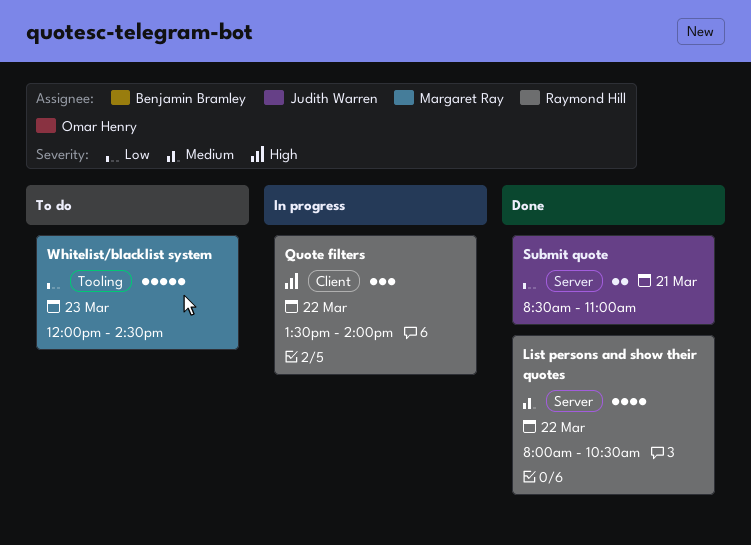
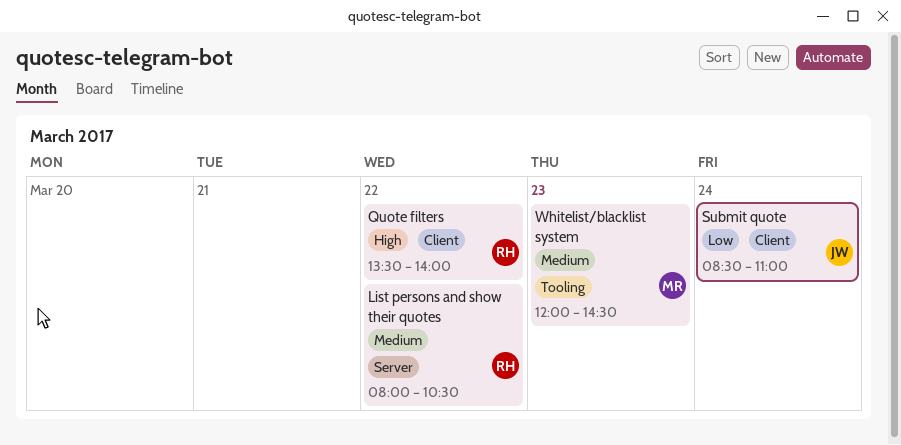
Submit quote, label: Server -> Client
Submit quote, day: Mar 21 -> Mar 24
Whitelist/blacklist system, priority: Low -> Medium

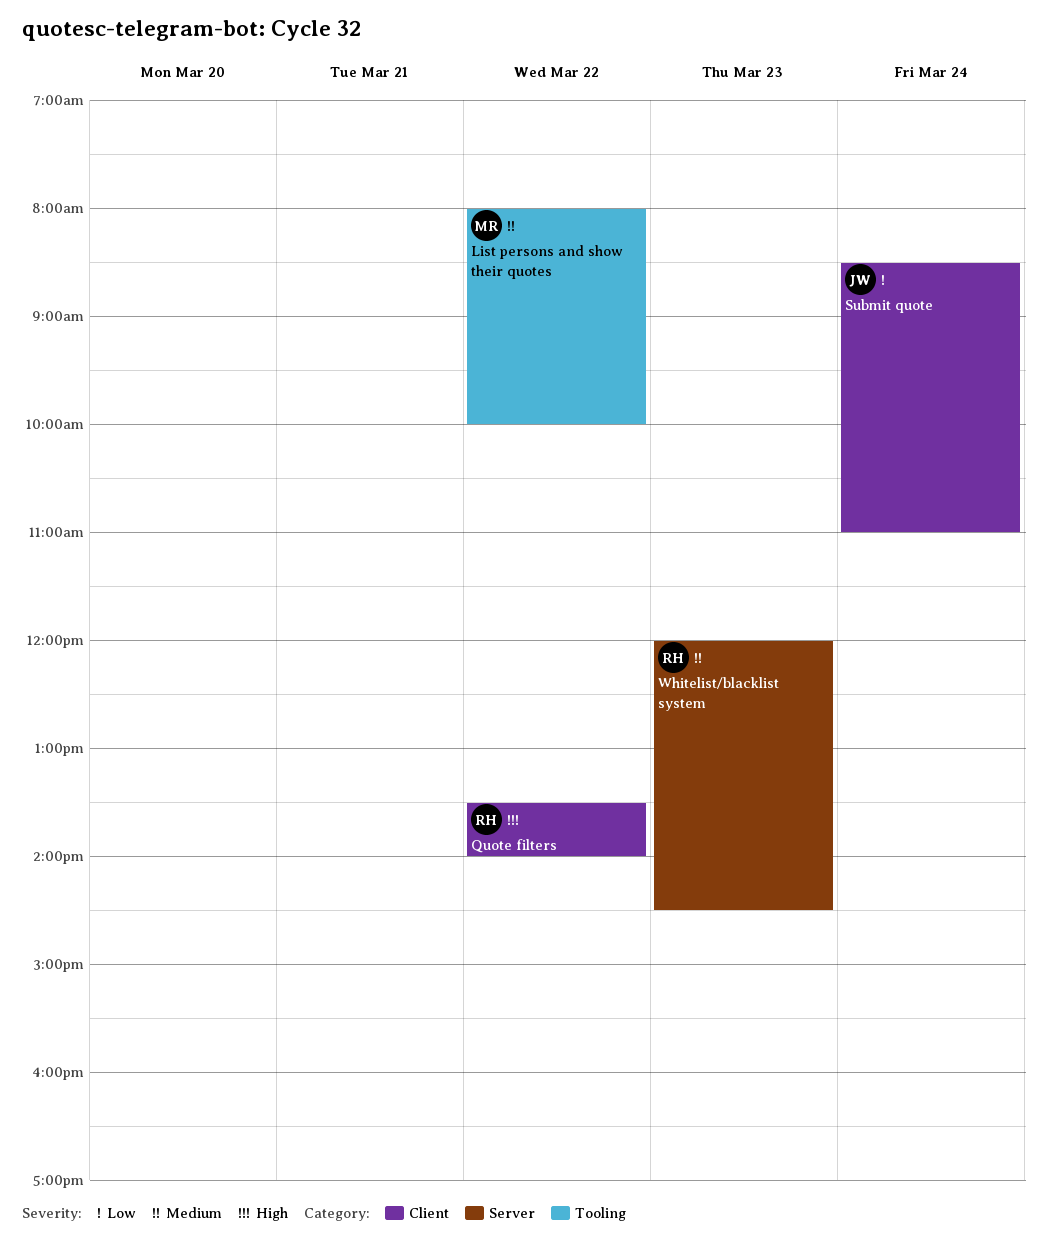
List persons and show their quotes, owner: RH -> MR
List persons and show their quotes, label: Server -> Tooling
List persons and show their quotes, ends: 10:30 -> 10:00
Whitelist/blacklist system, owner: MR -> RH
Whitelist/blacklist system, label: Tooling -> Server

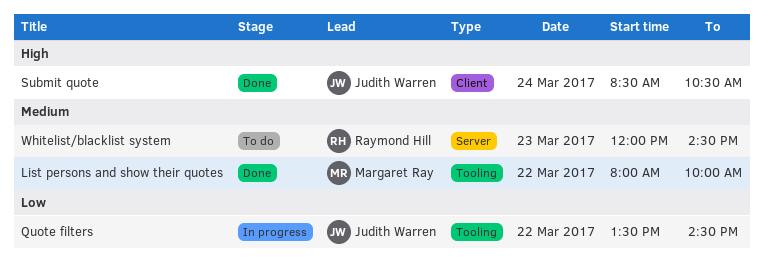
Quote filters, owner: Raymond Hill -> Judith Warren
Quote filters, priority: High -> Low
Quote filters, label: Client -> Tooling
Quote filters, ends: 14:00 -> 14:30
Submit quote, priority: Low -> High
Submit quote, ends: 11:00 -> 10:30

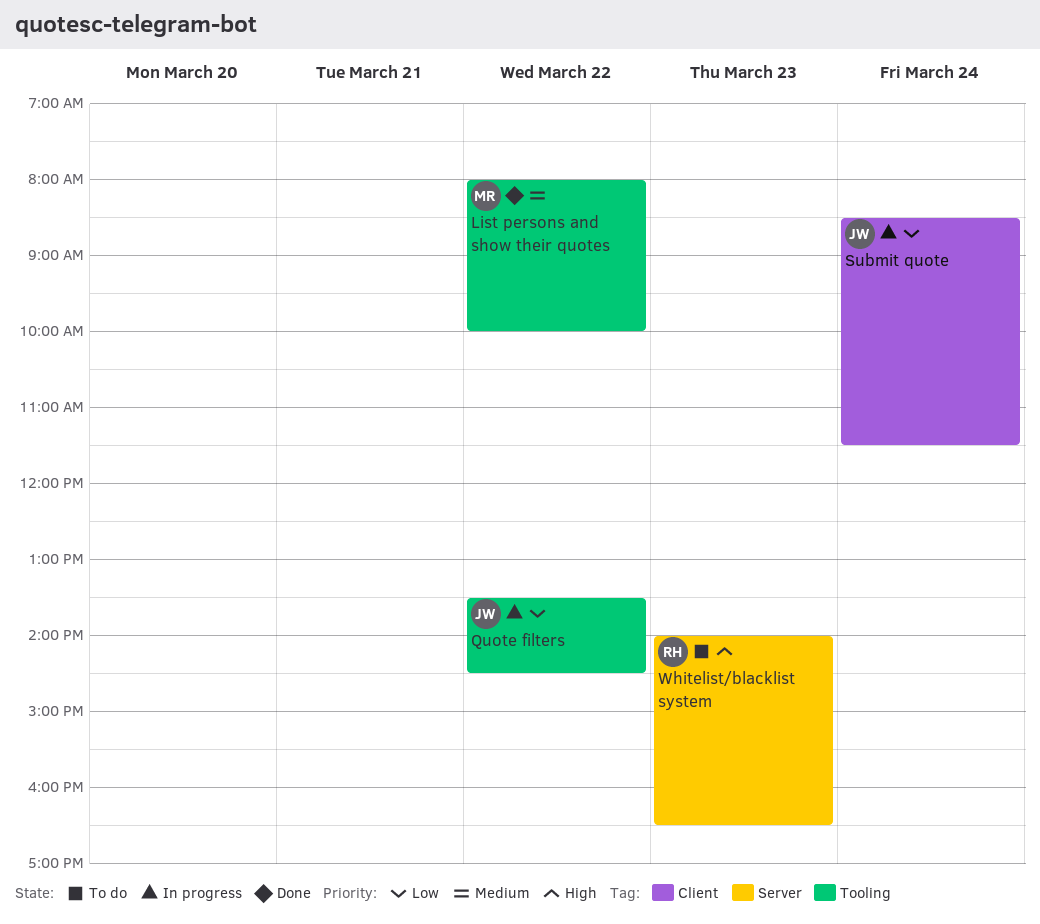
Submit quote, status: Done -> In progress
Submit quote, priority: High -> Low
Submit quote, ends: 10:30 -> 11:30
Whitelist/blacklist system, priority: Medium -> High
Whitelist/blacklist system, begins: 12:00 -> 14:00
Whitelist/blacklist system, ends: 14:30 -> 16:30

